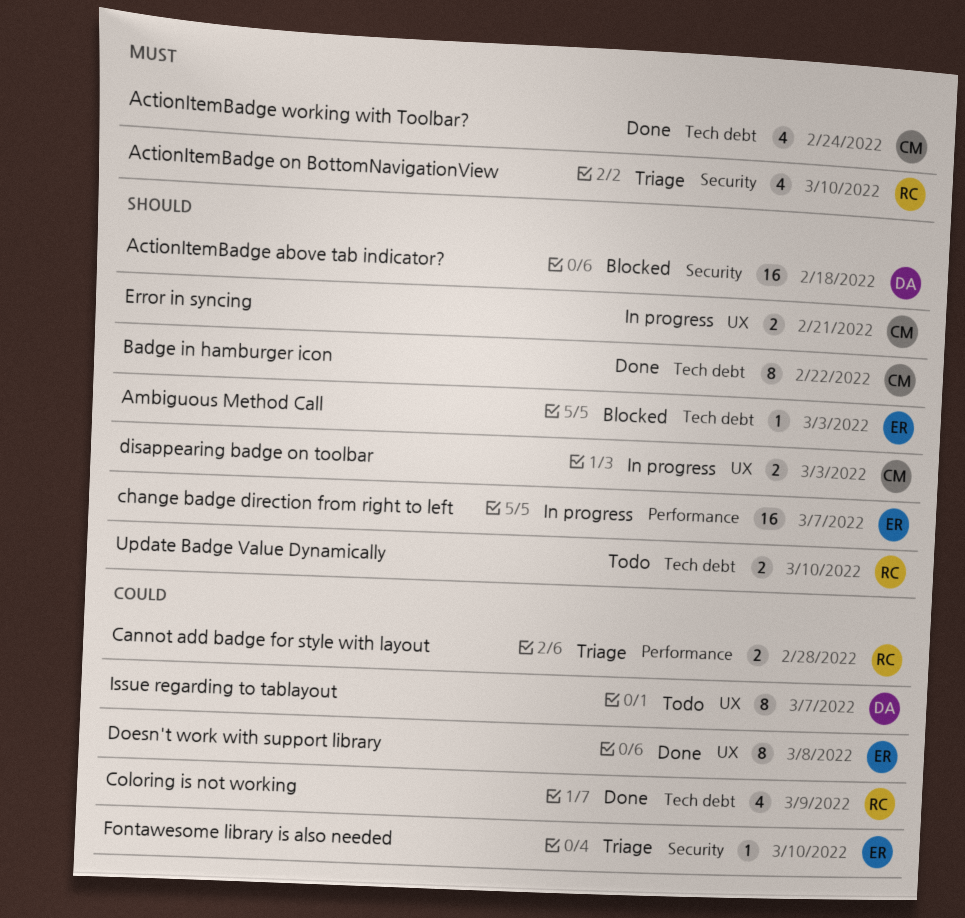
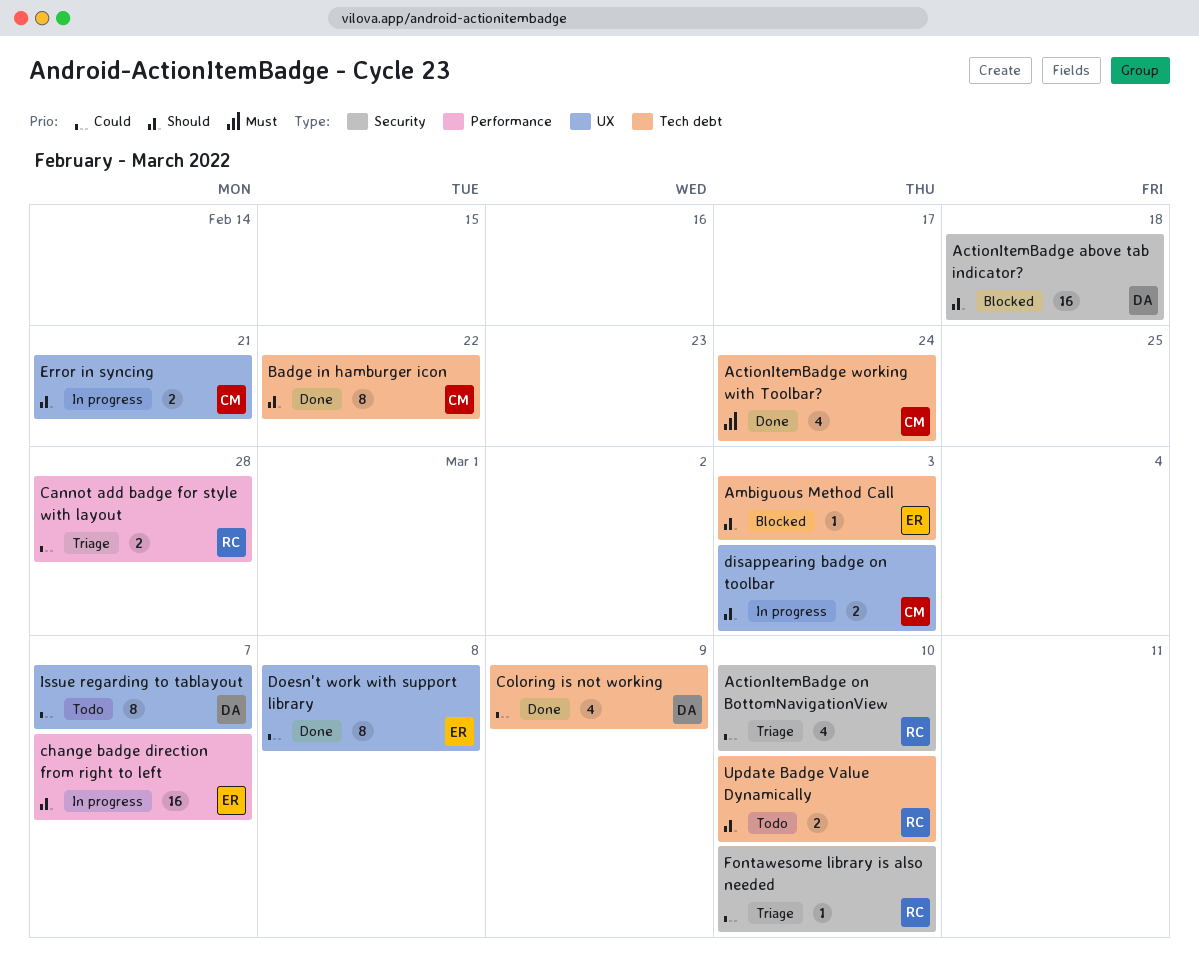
ActionItemBadge on BottomNavigationView, priority: Must -> Could
Coloring is not working, owner: RC -> DA
Fontawesome library is also needed, owner: ER -> RC

